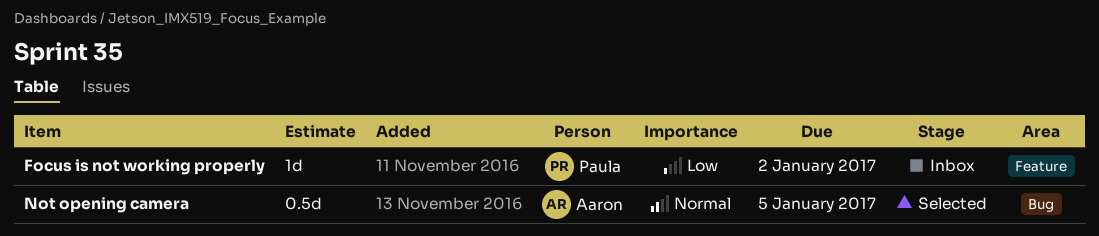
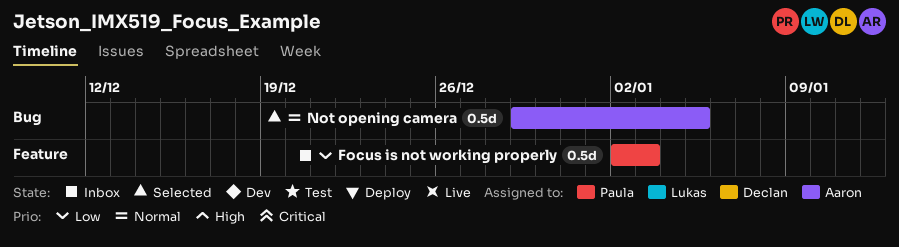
Focus is not working properly, estimate: 1d -> 0.5d
Focus is not working properly, due: Jan 2 -> Jan 3

